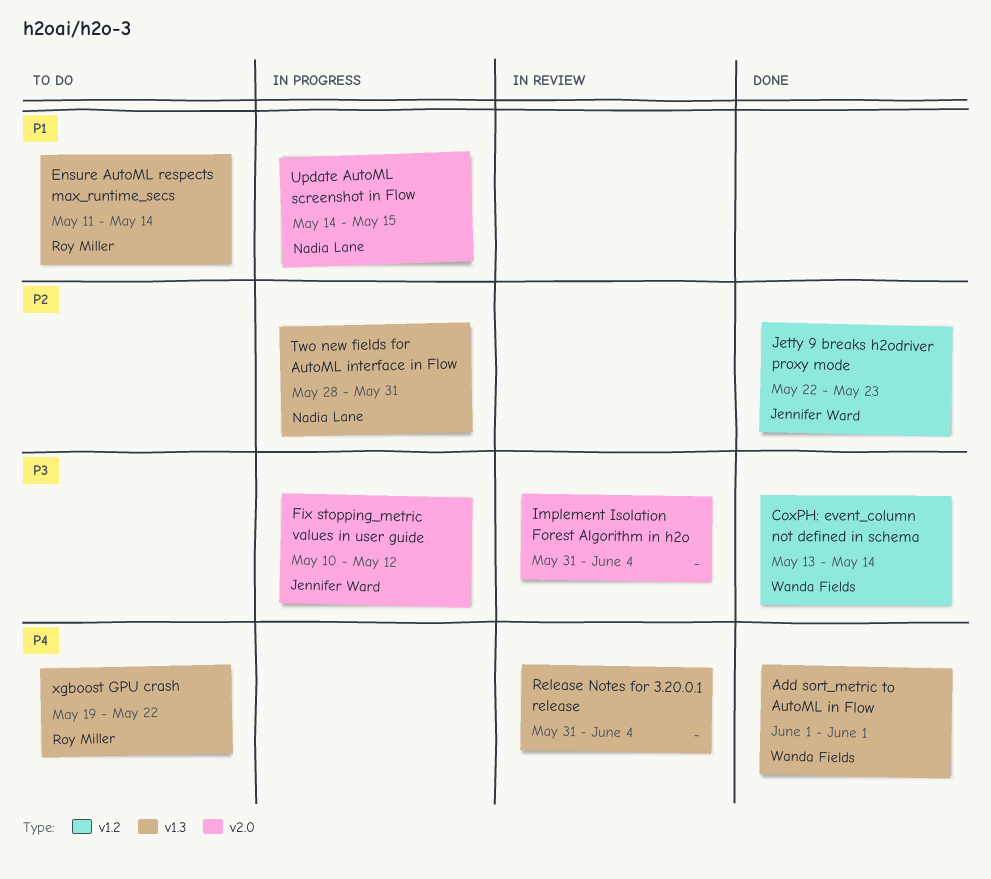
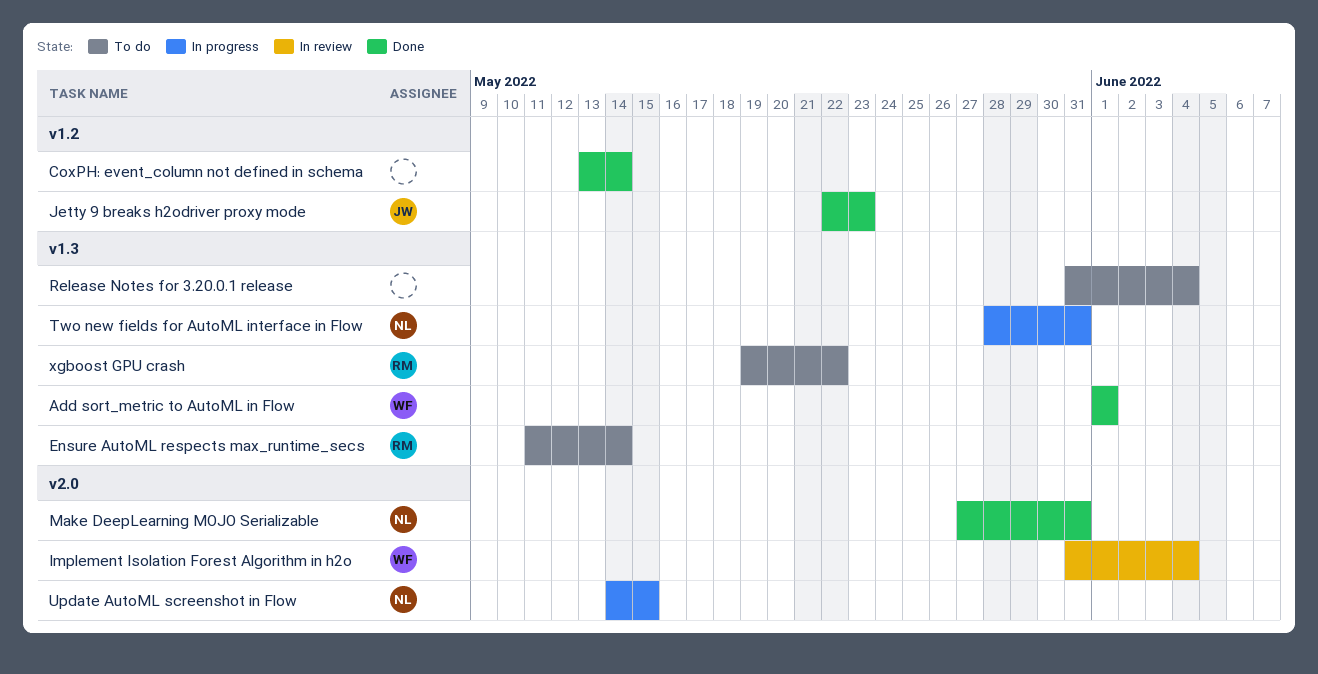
CoxPH: event_column not defined in schema, owner: Wanda Fields -> none
Fix stopping_metric values in user guide: present -> none
Implement Isolation Forest Algorithm in h2o, owner: none -> Wanda Fields
Make DeepLearning MOJO Serializable: none -> present
Release Notes for 3.20.0.1 release, status: In review -> To do

